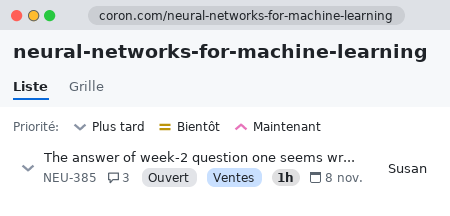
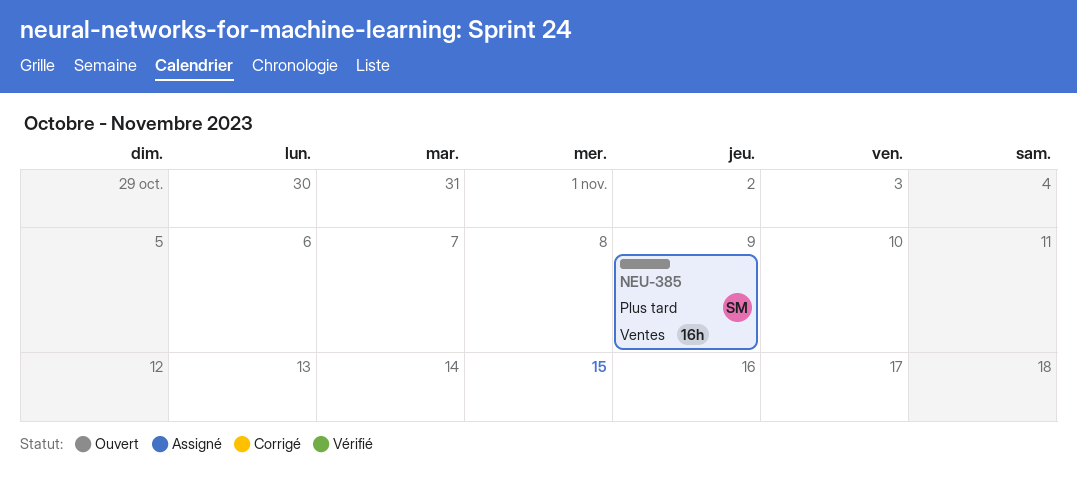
NEU-385, estimate: 1h -> 16h
NEU-385, due: Nov 8 -> Nov 9

